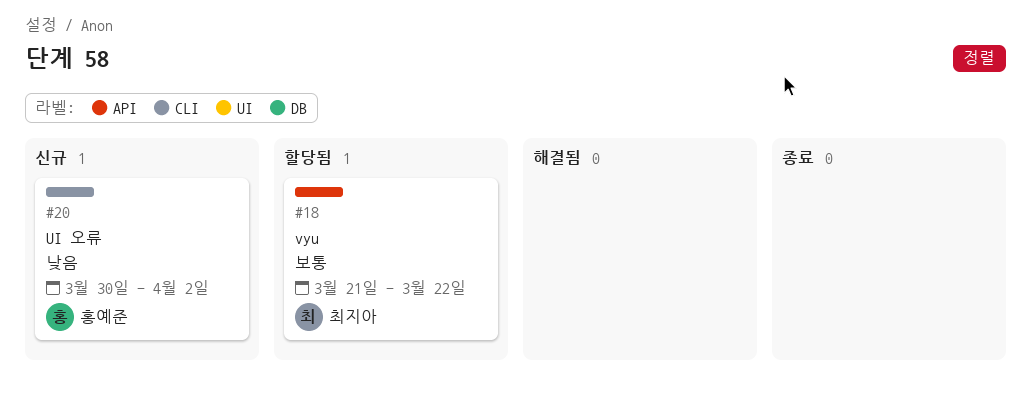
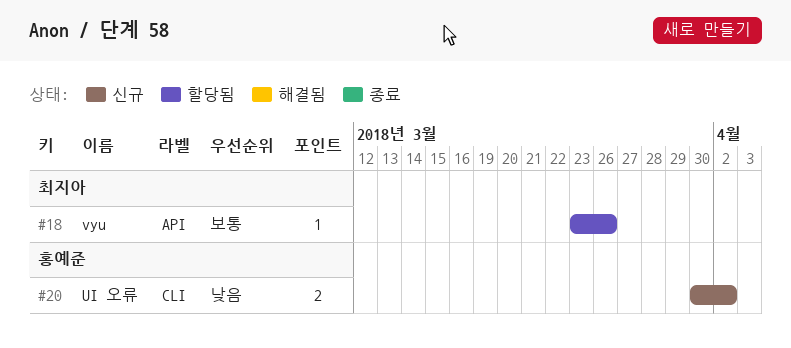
#18, start: Mar 21 -> Mar 23
#18, due: Mar 22 -> Mar 26

